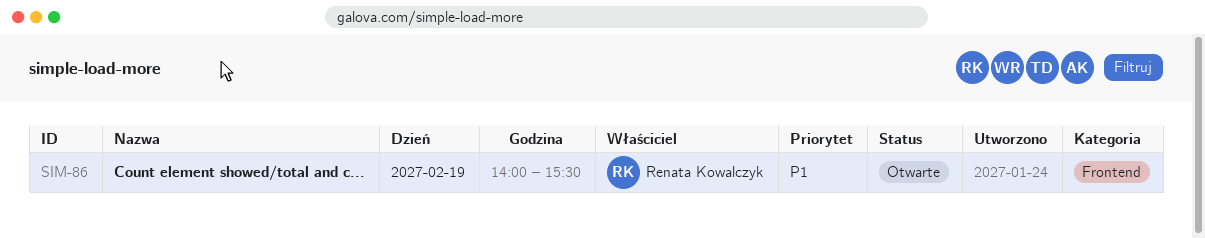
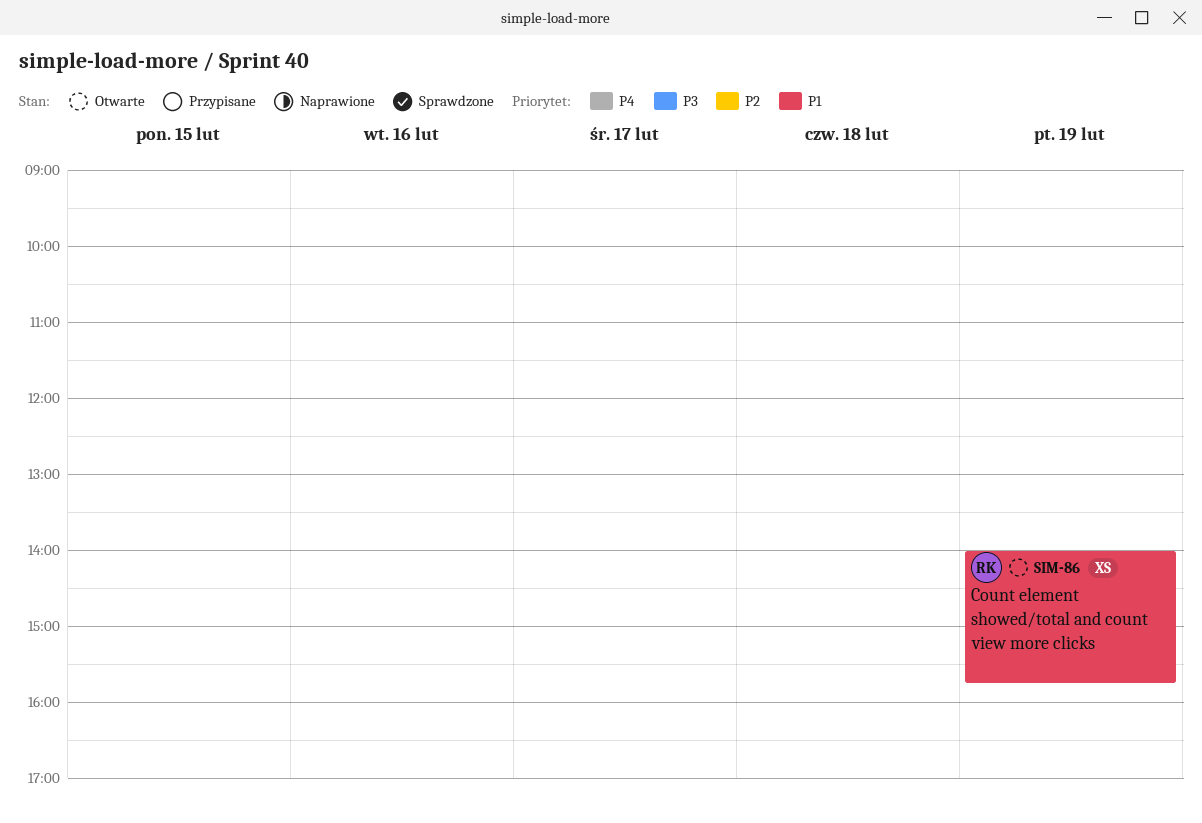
SIM-86, ends: 15:30 -> 15:45

